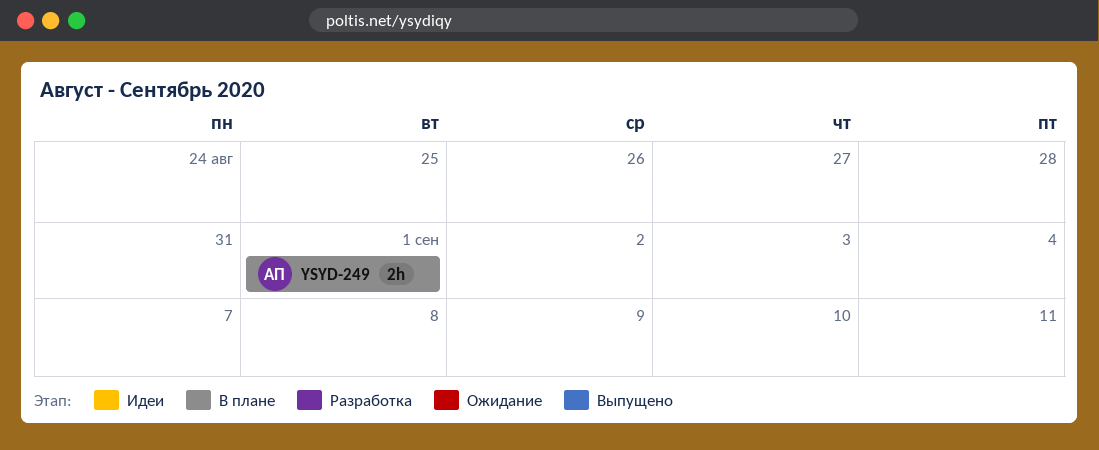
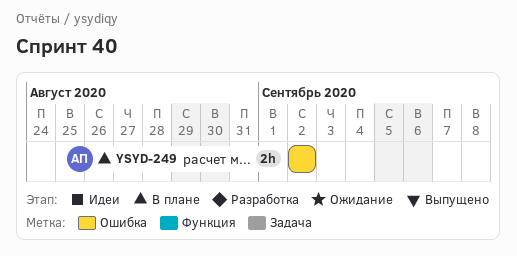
YSYD-249, start: Sep 1 -> Sep 2
YSYD-249, due: Sep 1 -> Sep 2

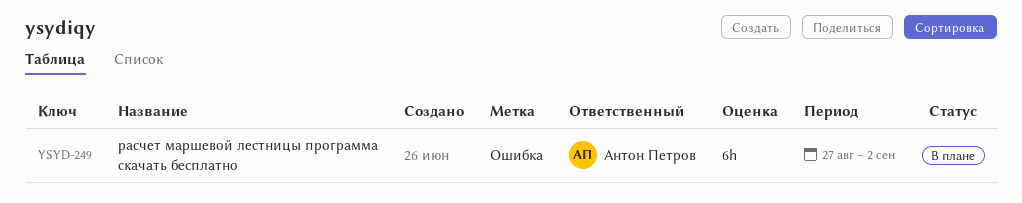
YSYD-249, estimate: 2h -> 6h
YSYD-249, start: Sep 2 -> Aug 27

